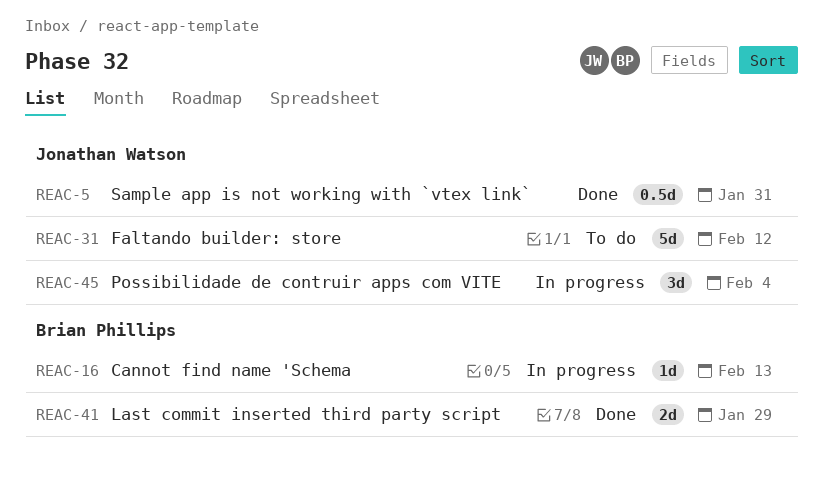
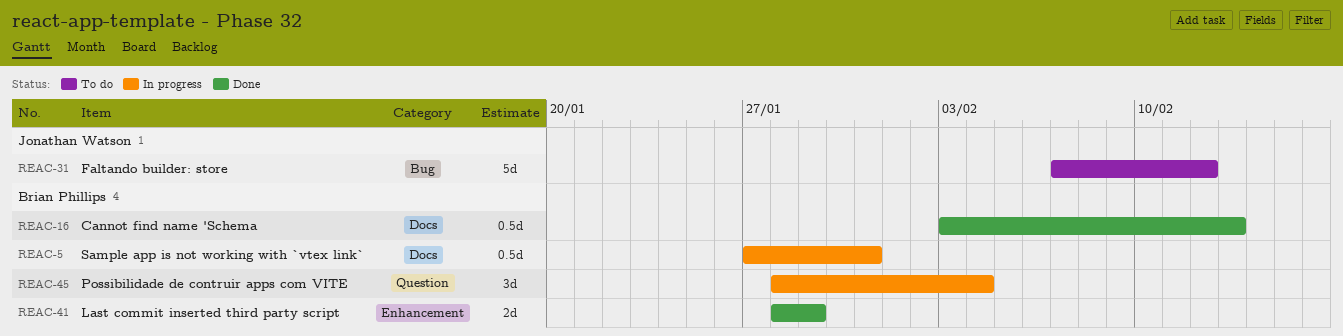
REAC-5, status: Done -> In progress
REAC-5, owner: Jonathan Watson -> Brian Phillips
REAC-16, status: In progress -> Done
REAC-16, estimate: 1d -> 0.5d
REAC-45, owner: Jonathan Watson -> Brian Phillips

